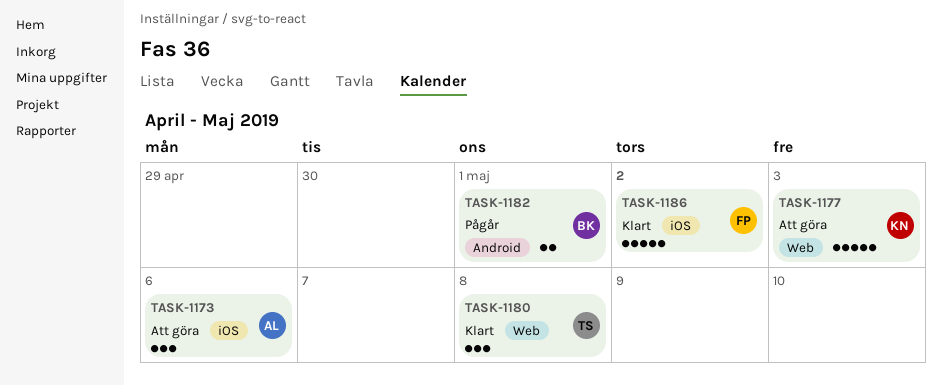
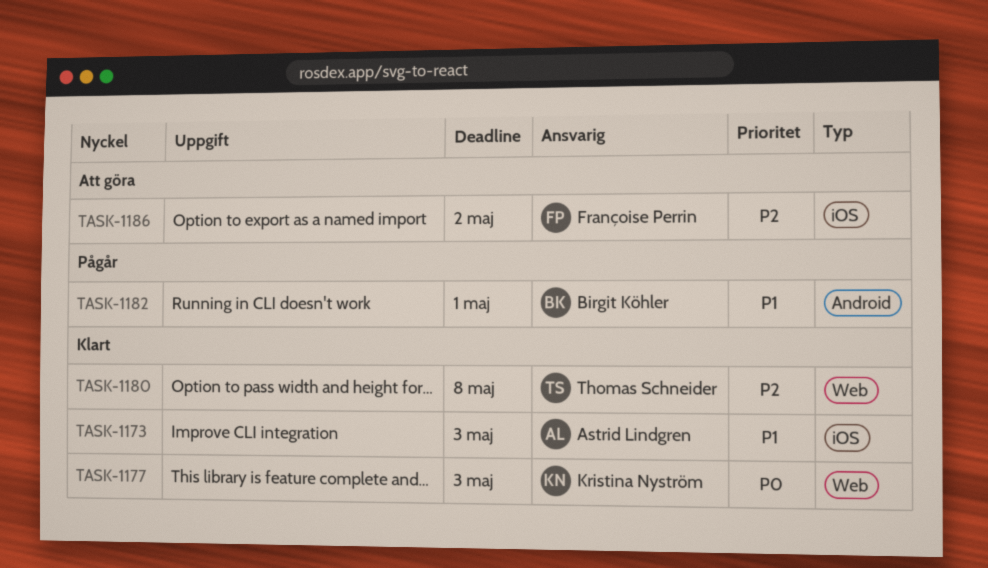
TASK-1173, status: Att göra -> Klart
TASK-1173, due: May 6 -> May 3
TASK-1177, status: Att göra -> Klart
TASK-1186, status: Klart -> Att göra

